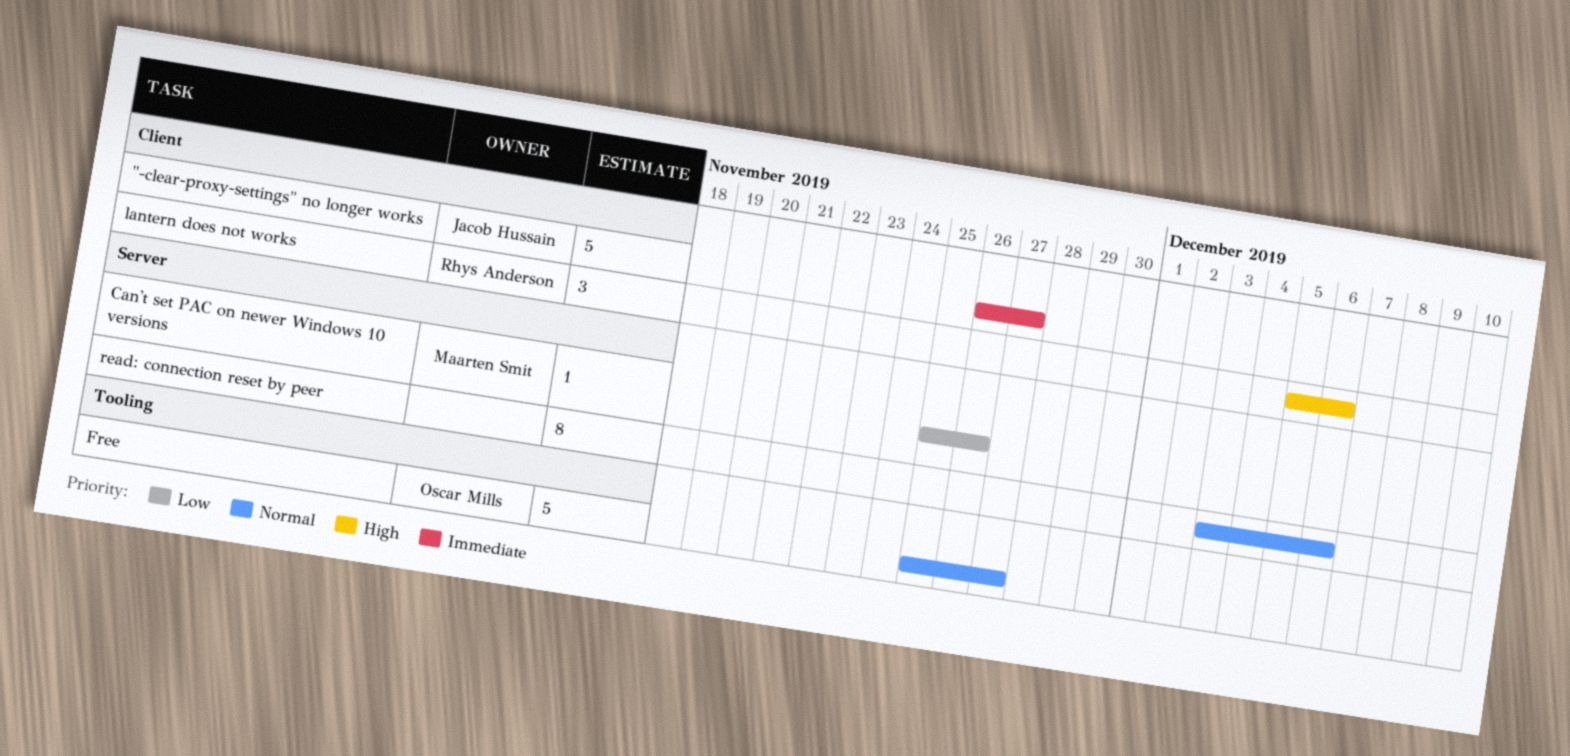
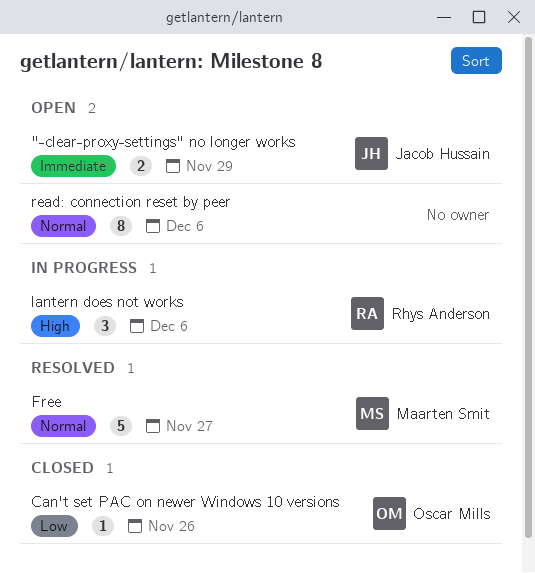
"-clear-proxy-settings" no longer works, estimate: 5 -> 2
"-clear-proxy-settings" no longer works, due: Nov 27 -> Nov 29
Can't set PAC on newer Windows 10 versions, owner: Maarten Smit -> Oscar Mills
Free, owner: Oscar Mills -> Maarten Smit

